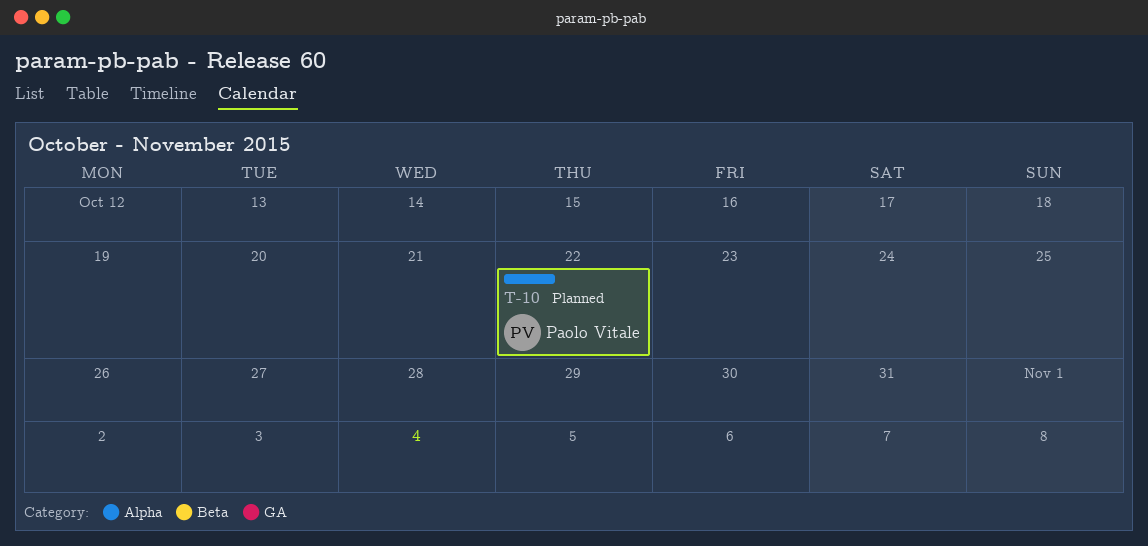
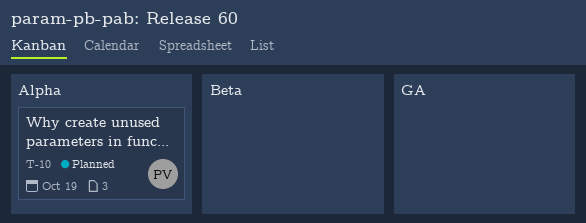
T-10, due: Oct 22 -> Oct 19

